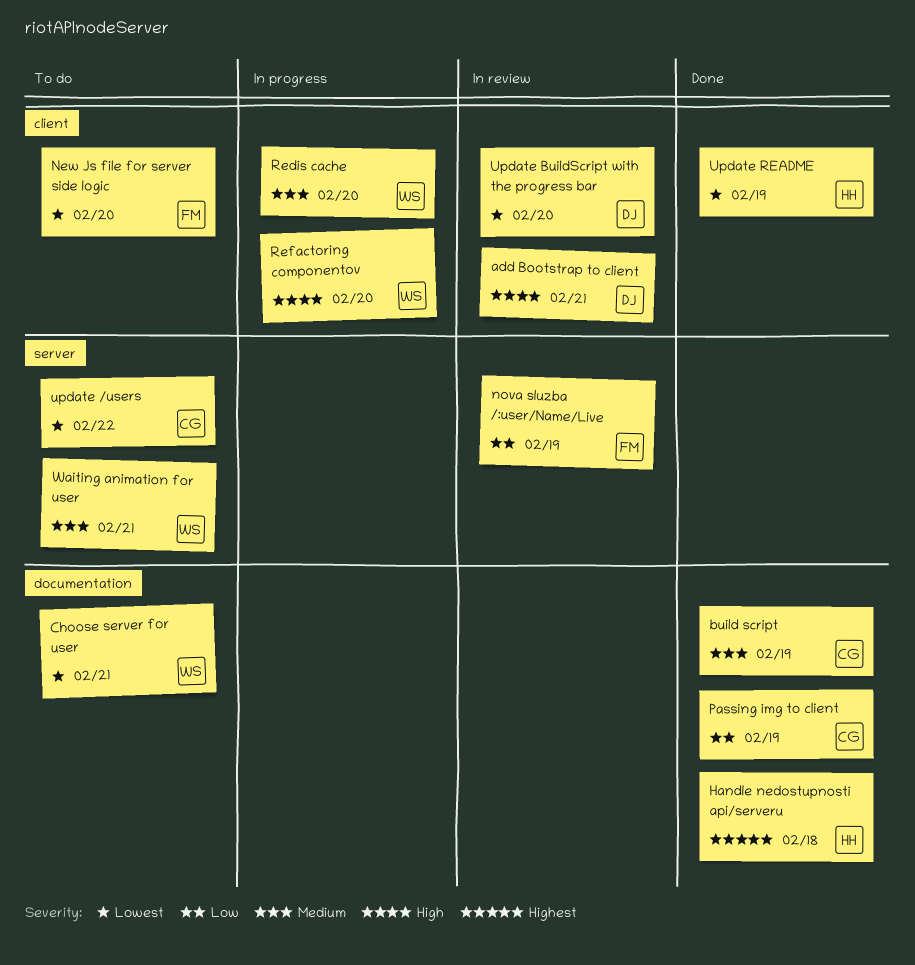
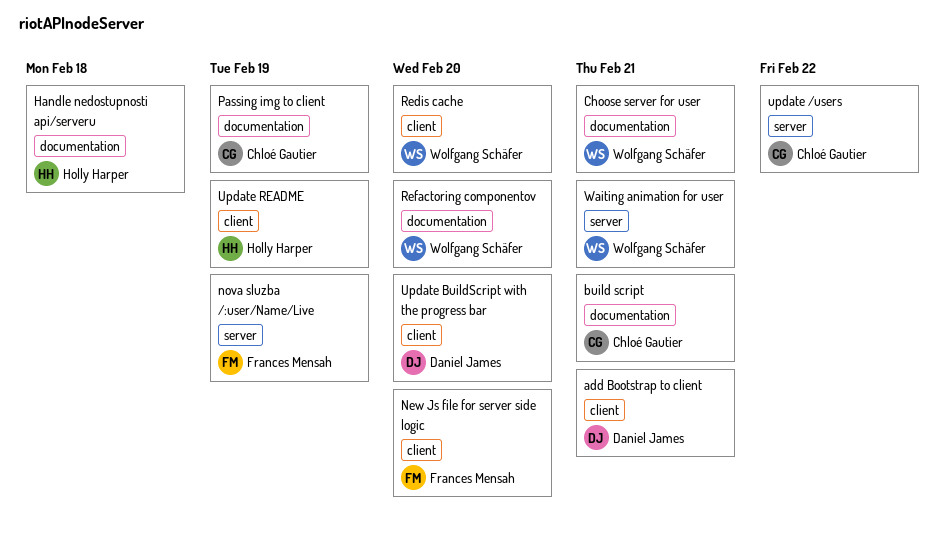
build script, due: Feb 19 -> Feb 21
Refactoring componentov, label: client -> documentation

